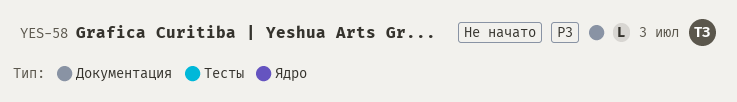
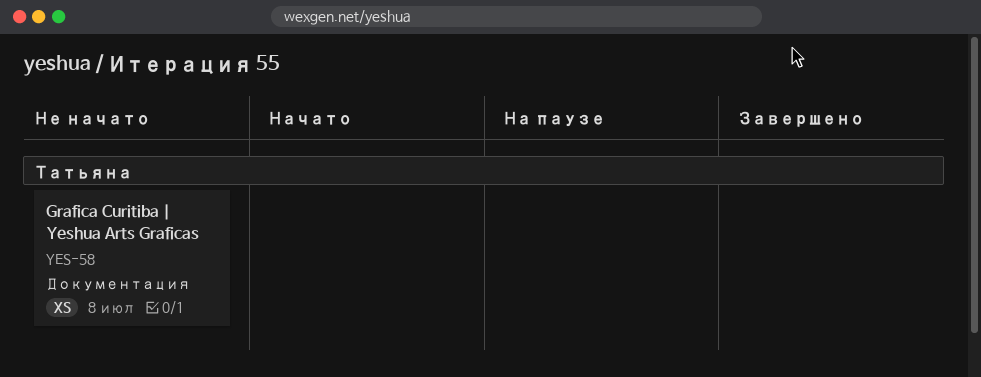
YES-58, estimate: L -> XS
YES-58, due: Jul 3 -> Jul 8

